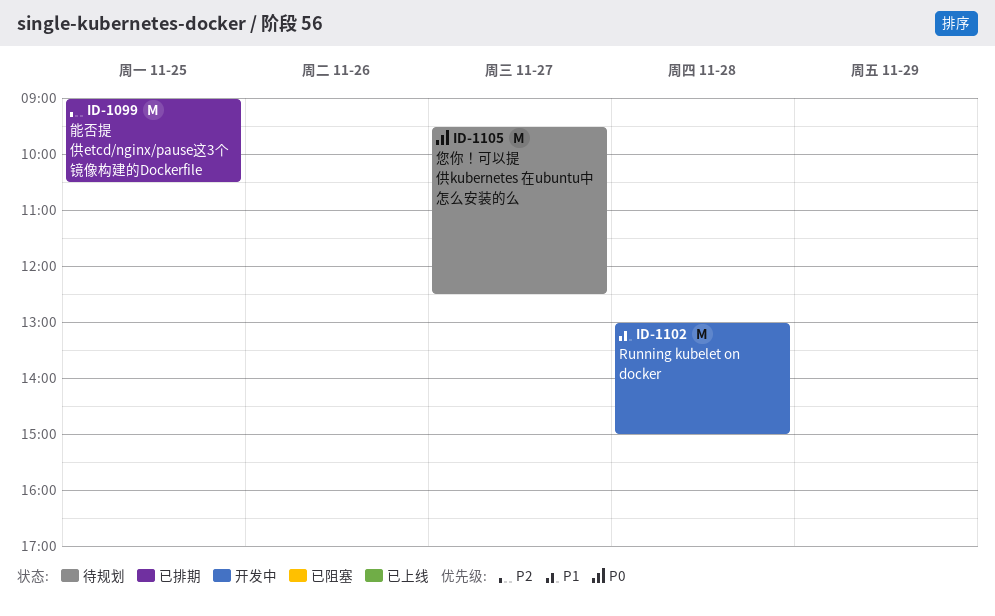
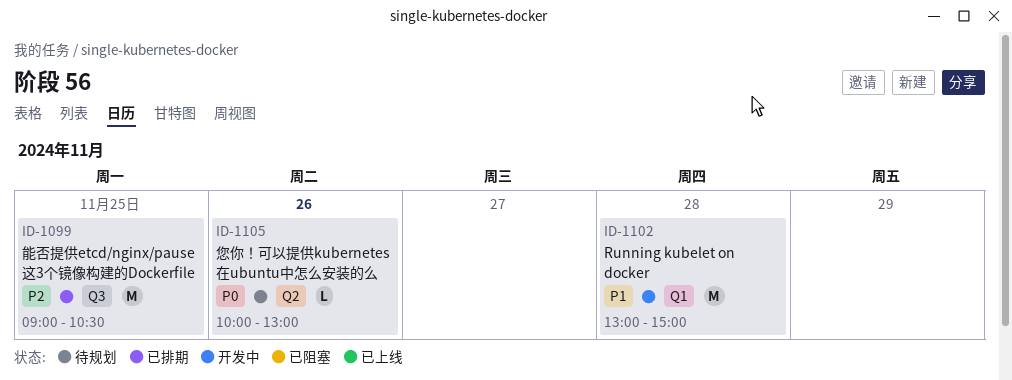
ID-1105, estimate: M -> L
ID-1105, day: Nov 27 -> Nov 26
ID-1105, begins: 09:30 -> 10:00
ID-1105, ends: 12:30 -> 13:00

